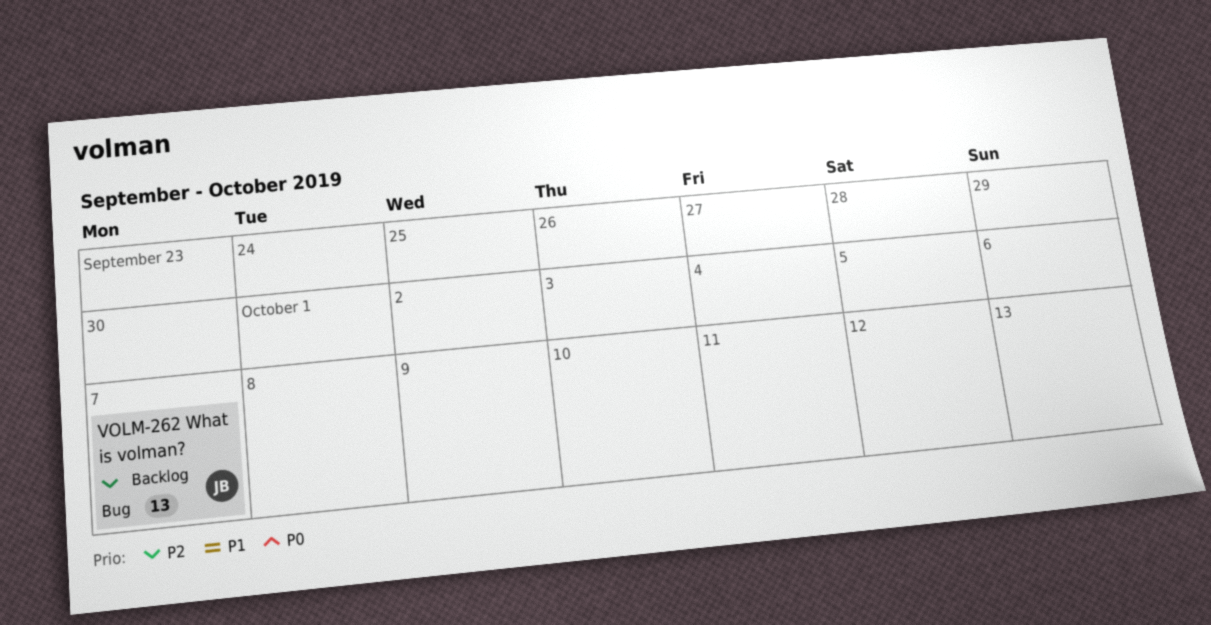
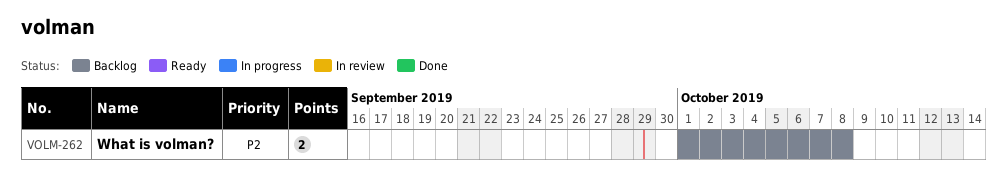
VOLM-262, estimate: 13 -> 2
VOLM-262, due: Oct 7 -> Oct 8

